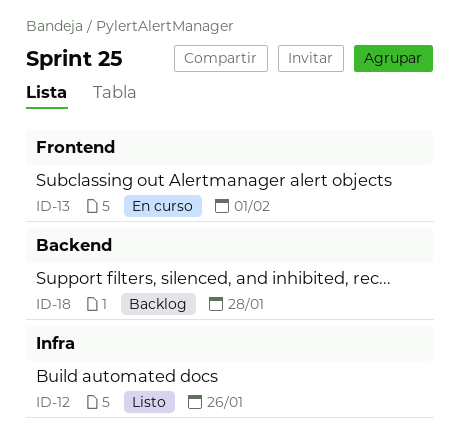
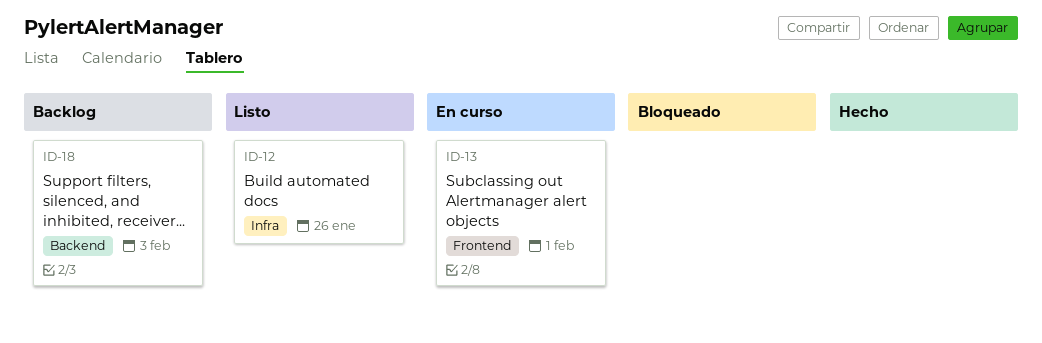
ID-18, due: Jan 28 -> Feb 3

